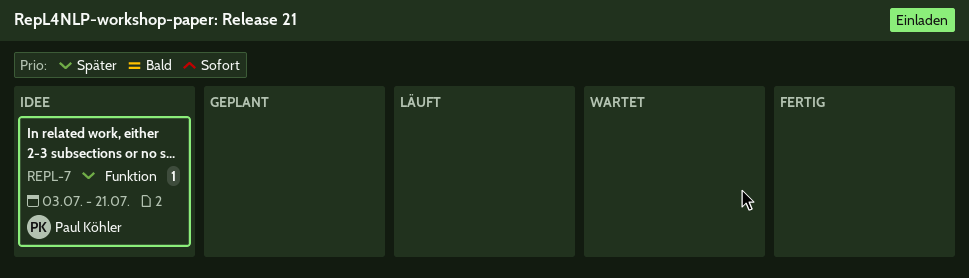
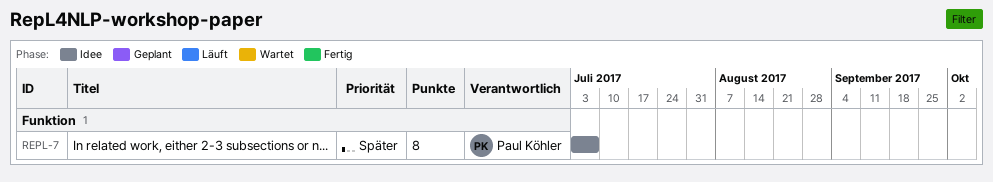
REPL-7, estimate: 1 -> 8
REPL-7, due: Jul 21 -> Jul 7

